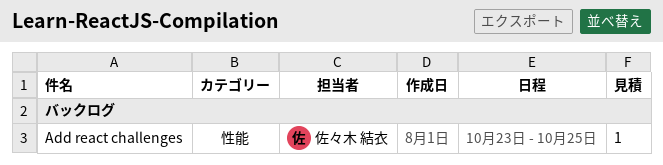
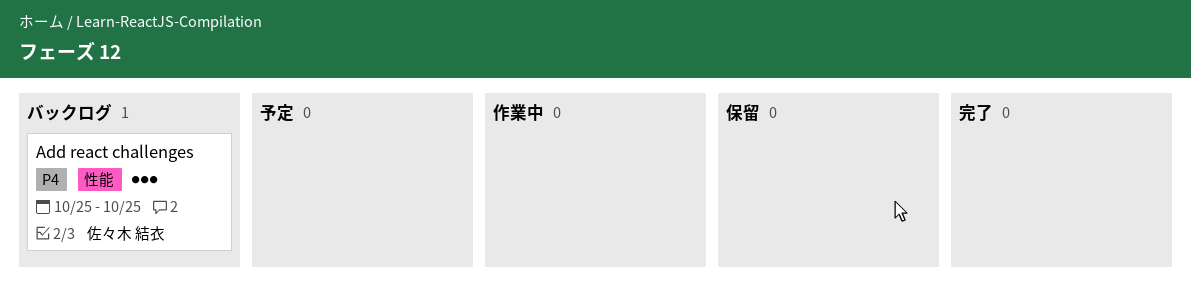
Add react challenges, estimate: 1 -> 3
Add react challenges, start: Oct 23 -> Oct 25

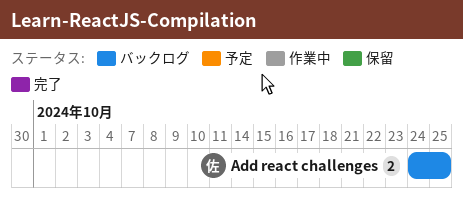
Add react challenges, estimate: 3 -> 2
Add react challenges, start: Oct 25 -> Oct 24

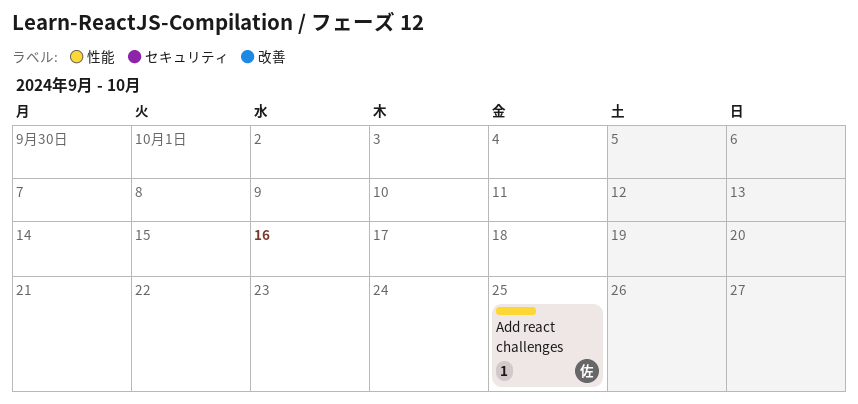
Add react challenges, estimate: 2 -> 1

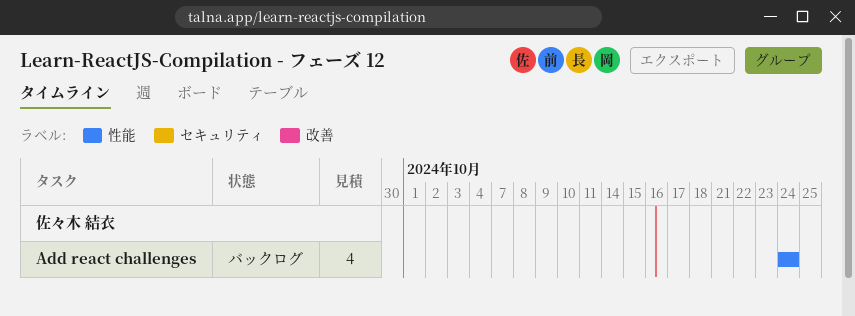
Add react challenges, estimate: 1 -> 4
Add react challenges, due: Oct 25 -> Oct 24

